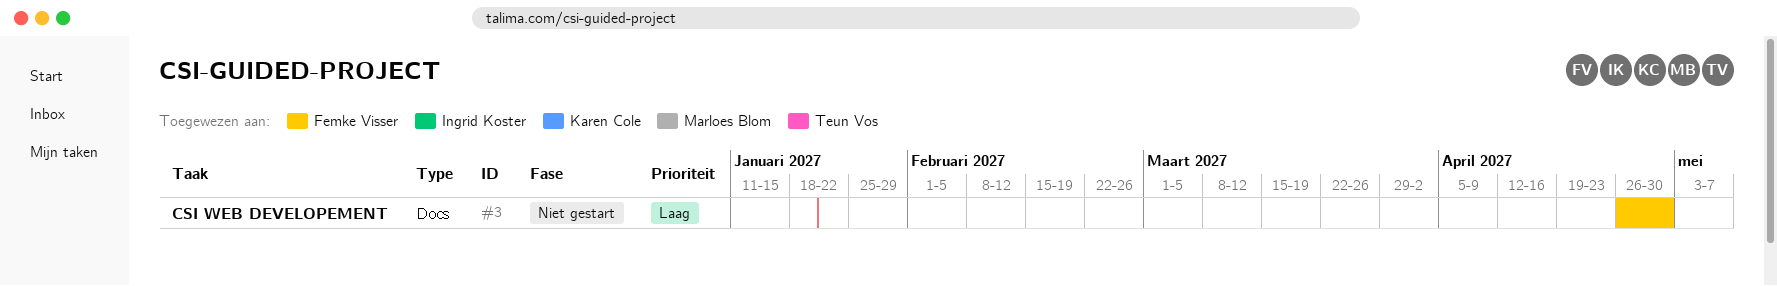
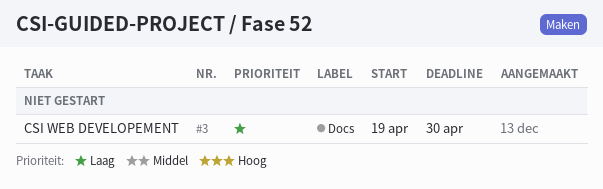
#3, start: Apr 26 -> Apr 19

